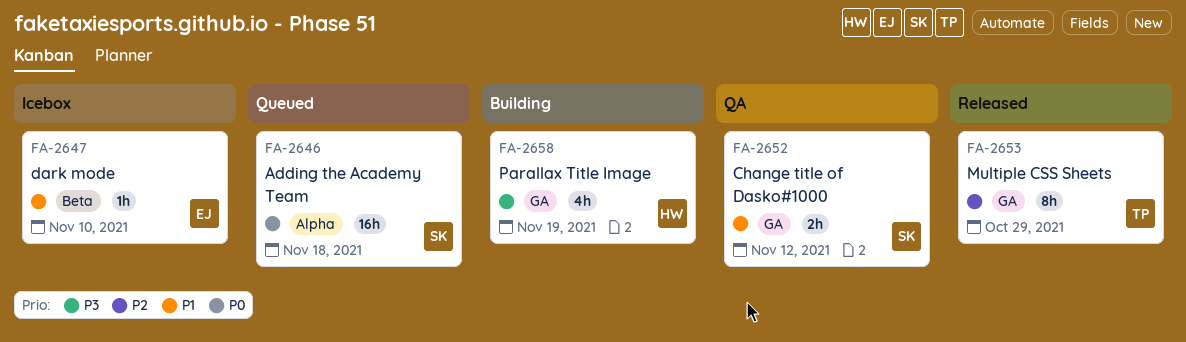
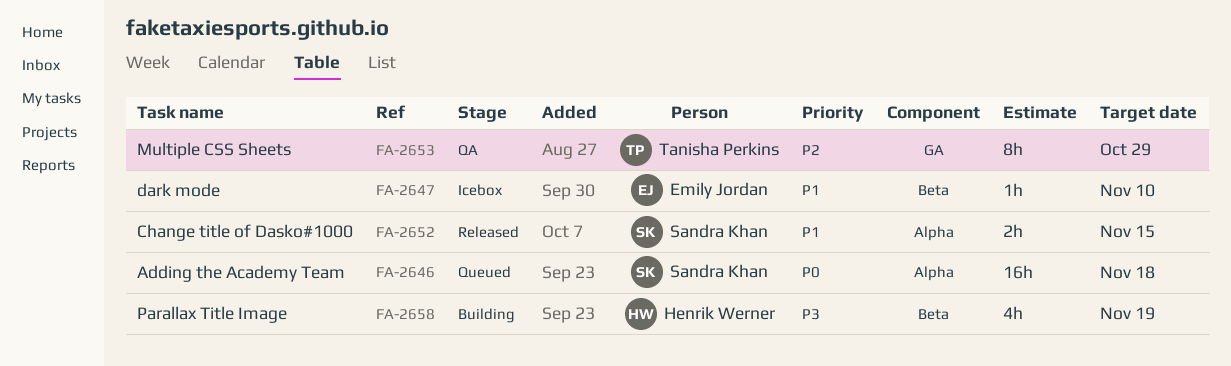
FA-2652, status: QA -> Released
FA-2652, label: GA -> Alpha
FA-2652, due: Nov 12 -> Nov 15
FA-2653, status: Released -> QA
FA-2658, label: GA -> Beta

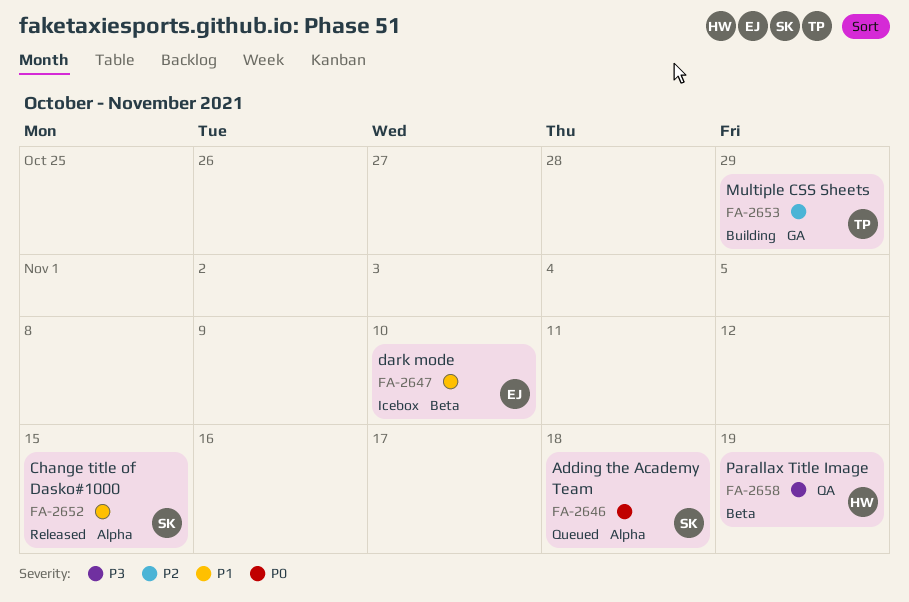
FA-2653, status: QA -> Building
FA-2658, status: Building -> QA

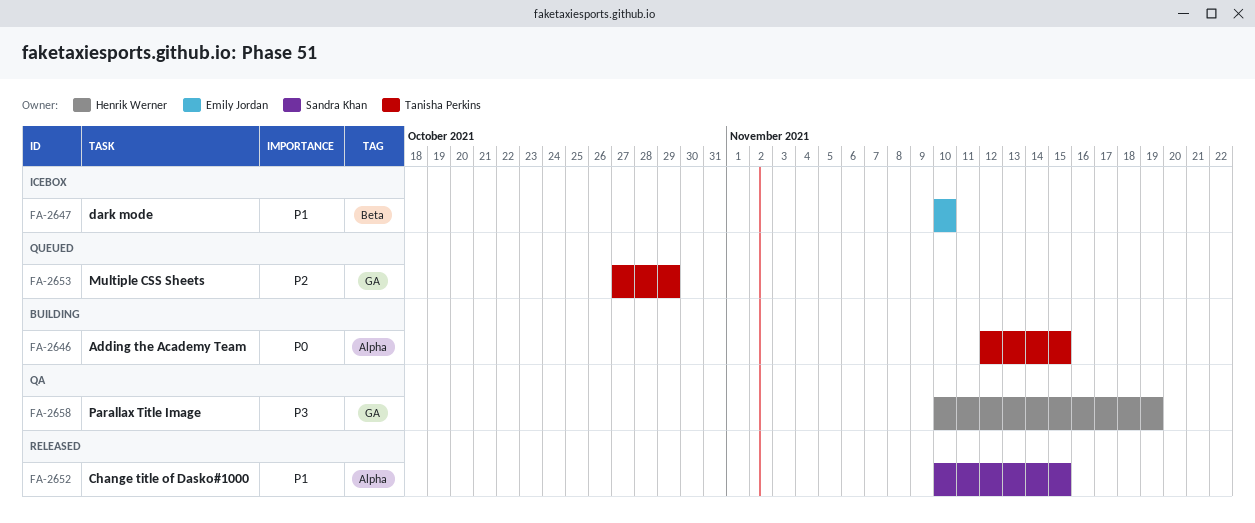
FA-2646, status: Queued -> Building
FA-2646, owner: Sandra Khan -> Tanisha Perkins
FA-2646, due: Nov 18 -> Nov 15
FA-2653, status: Building -> Queued
FA-2658, label: Beta -> GA

